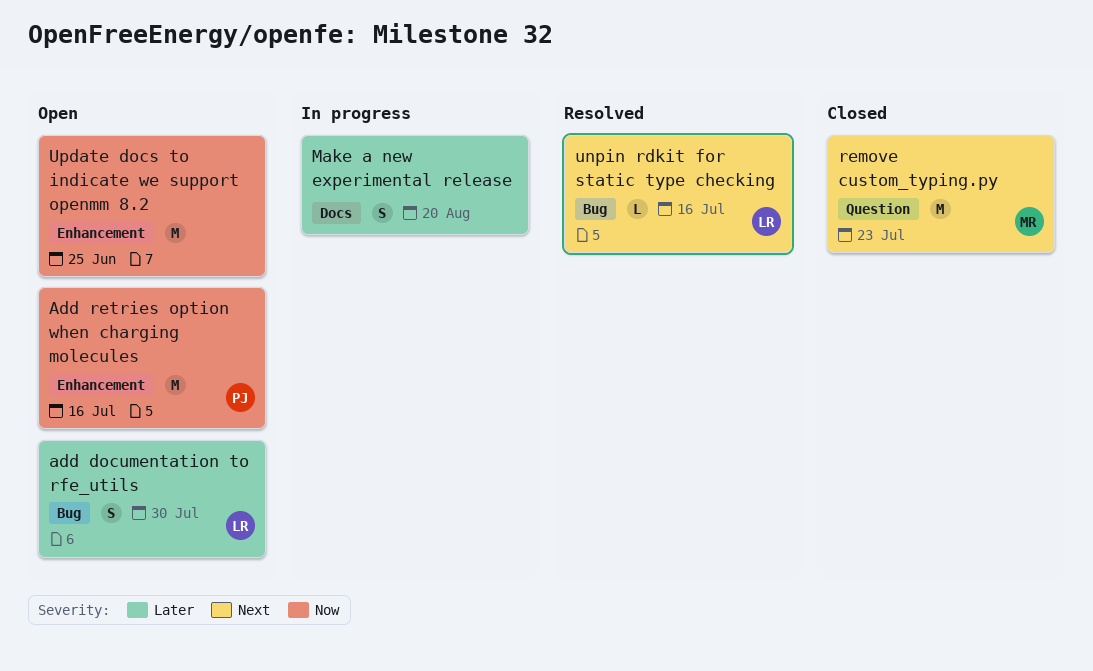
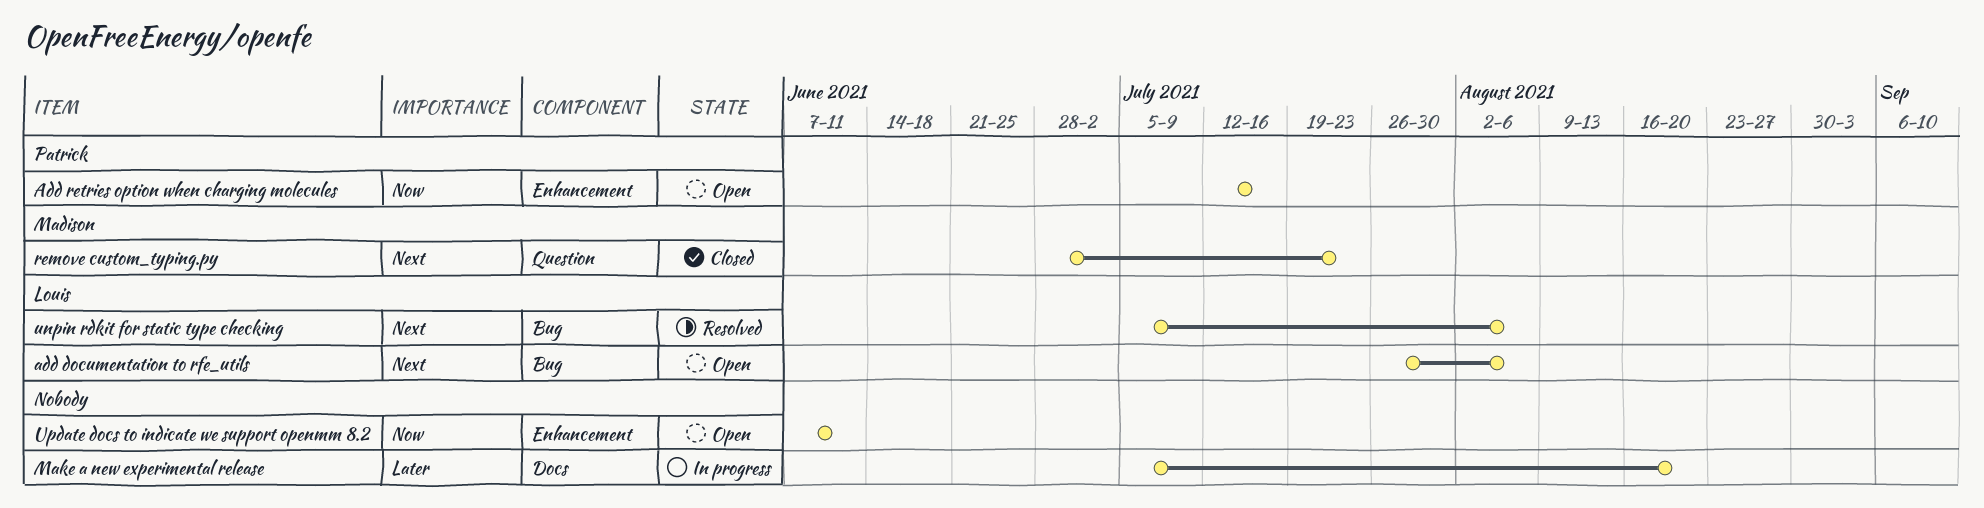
add documentation to rfe_utils, priority: Later -> Next
add documentation to rfe_utils, due: Jul 30 -> Aug 6
unpin rdkit for static type checking, due: Jul 16 -> Aug 6
Update docs to indicate we support openmm 8.2, due: Jun 25 -> Jun 11

